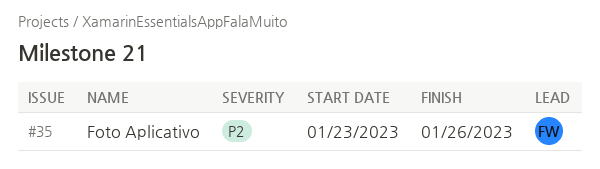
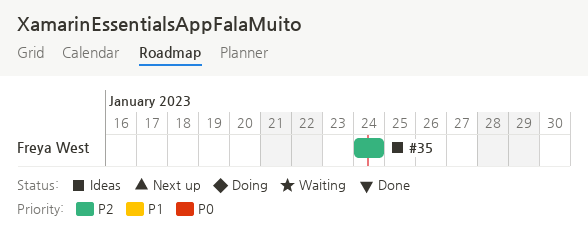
#35, start: Jan 23 -> Jan 24
#35, due: Jan 26 -> Jan 24

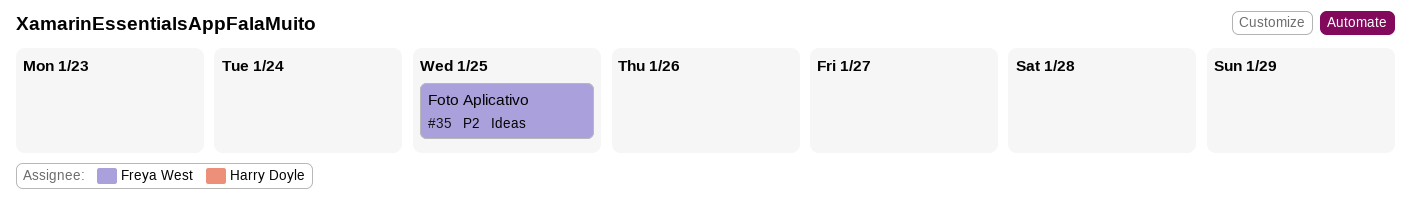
#35, due: Jan 24 -> Jan 25

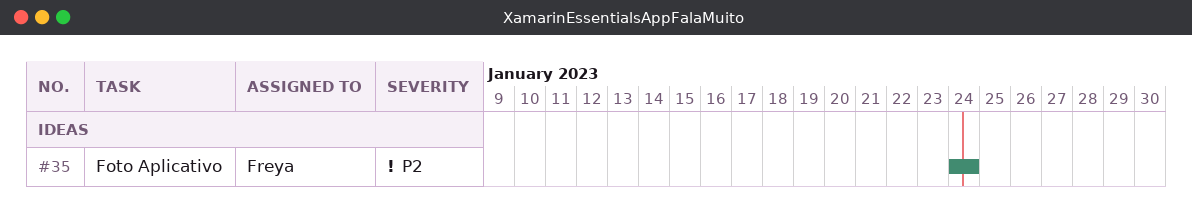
#35, due: Jan 25 -> Jan 24

